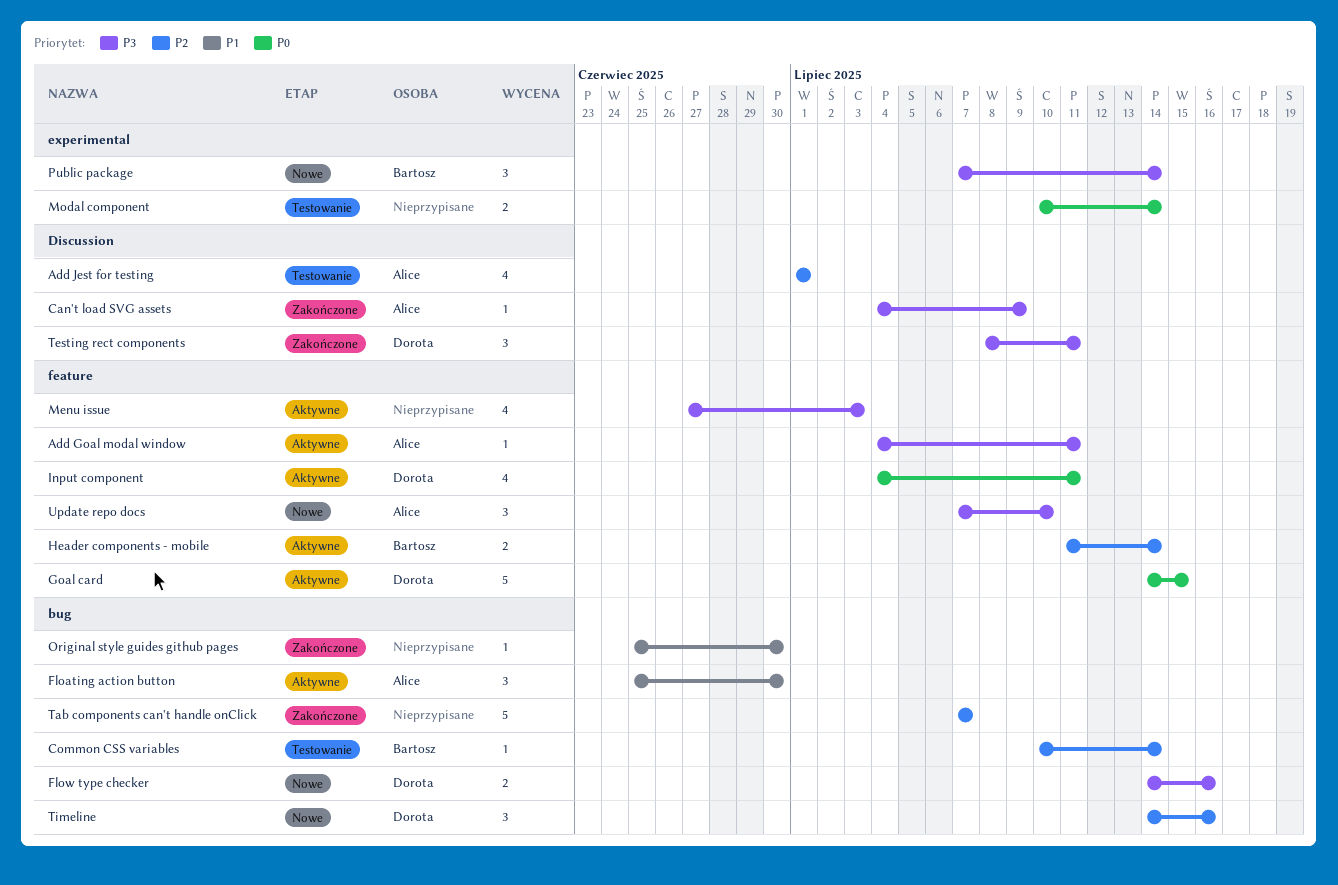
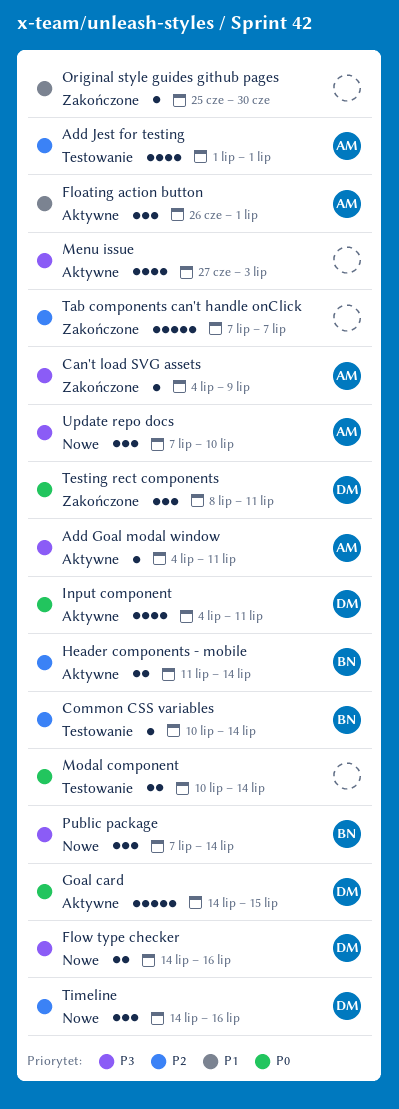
Floating action button, start: Jun 25 -> Jun 26
Floating action button, due: Jun 30 -> Jul 1
Testing rect components, priority: P3 -> P0

